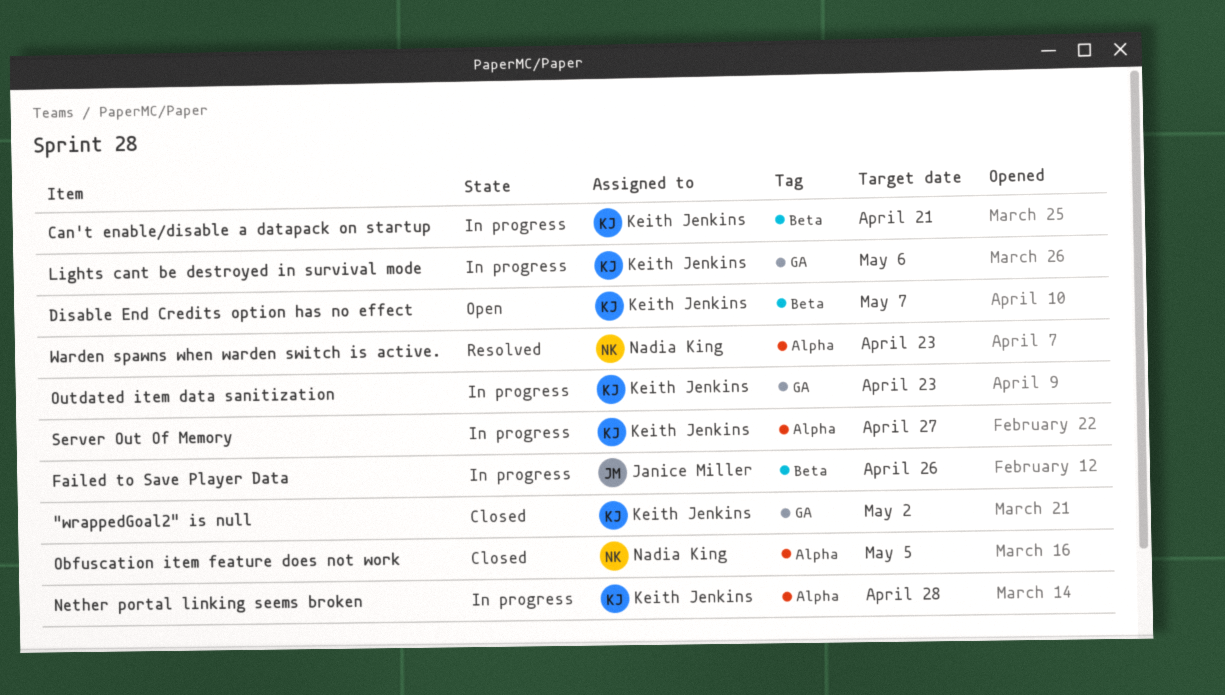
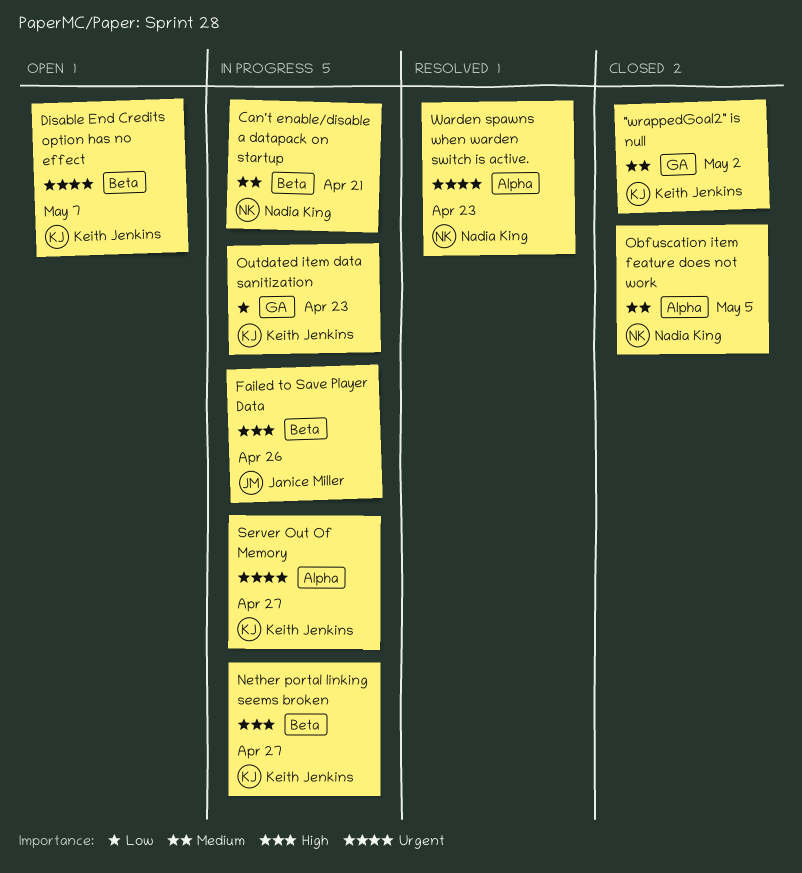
Can't enable/disable a datapack on startup, owner: Keith Jenkins -> Nadia King
Lights cant be destroyed in survival mode: present -> none
Nether portal linking seems broken, label: Alpha -> Beta
Nether portal linking seems broken, due: Apr 28 -> Apr 27

